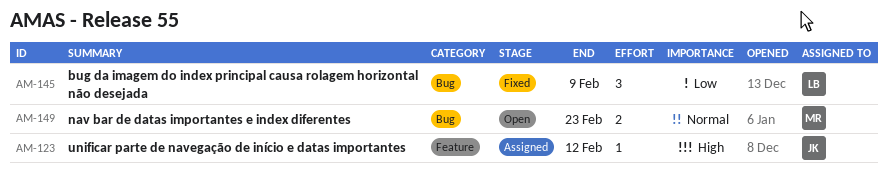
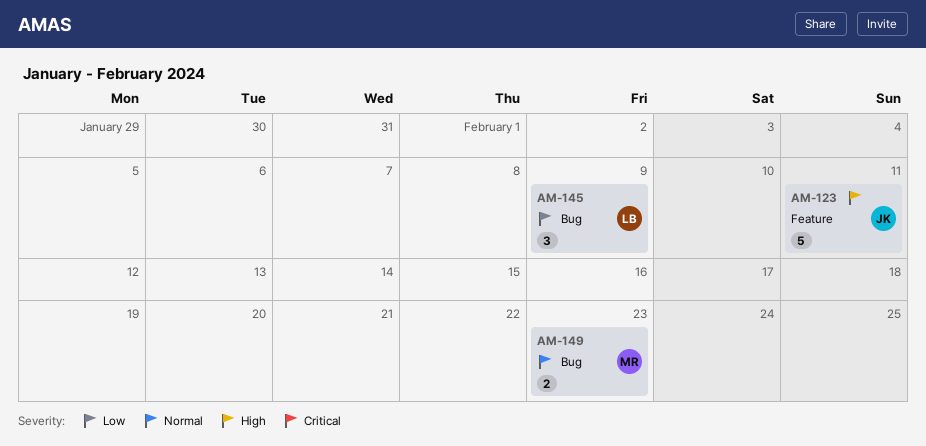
AM-123, estimate: 1 -> 5
AM-123, due: Feb 12 -> Feb 11

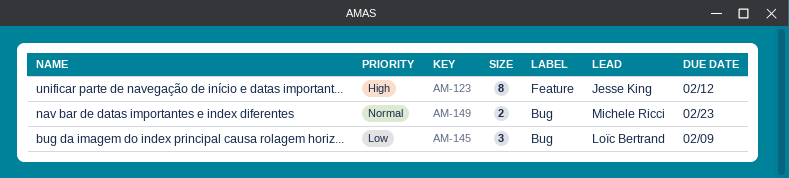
AM-123, estimate: 5 -> 8
AM-123, due: Feb 11 -> Feb 12

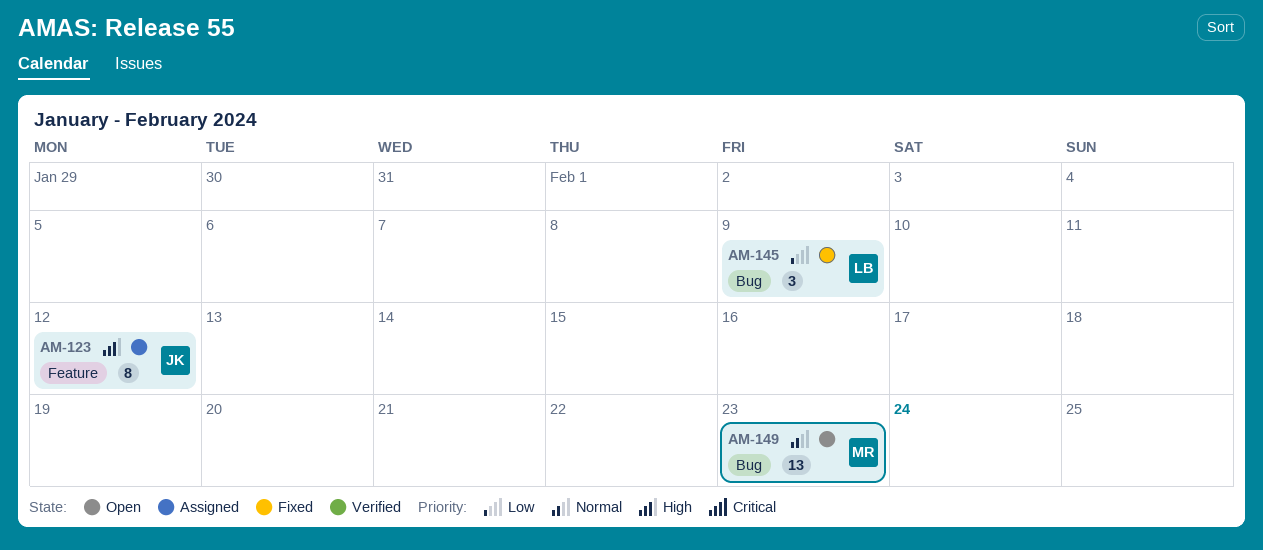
AM-149, estimate: 2 -> 13

